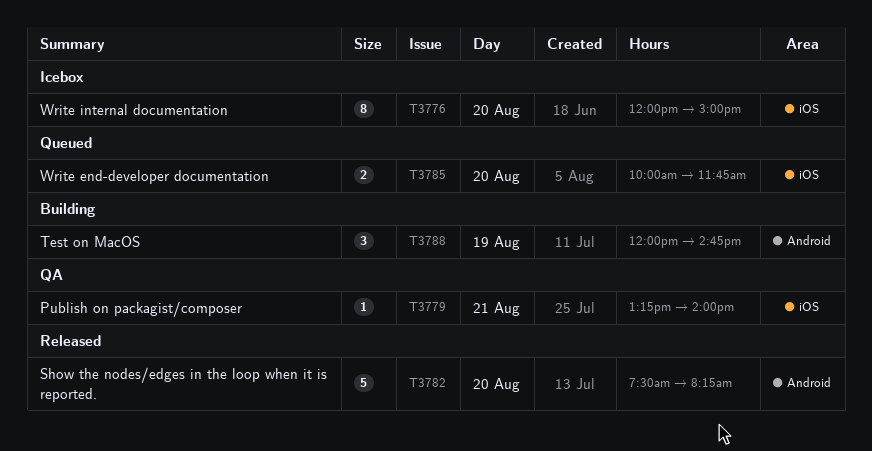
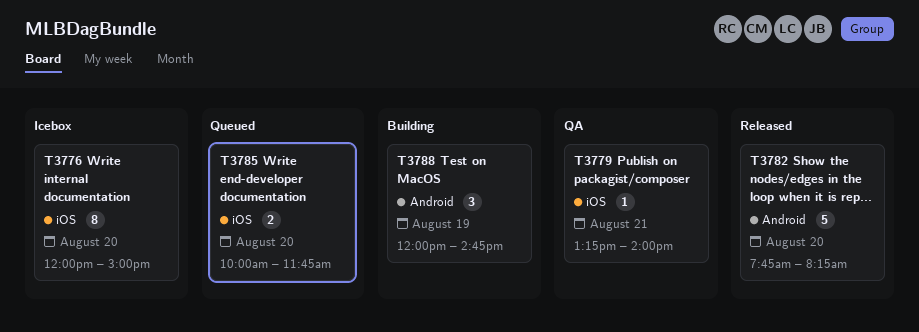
T3782, begins: 07:30 -> 07:45

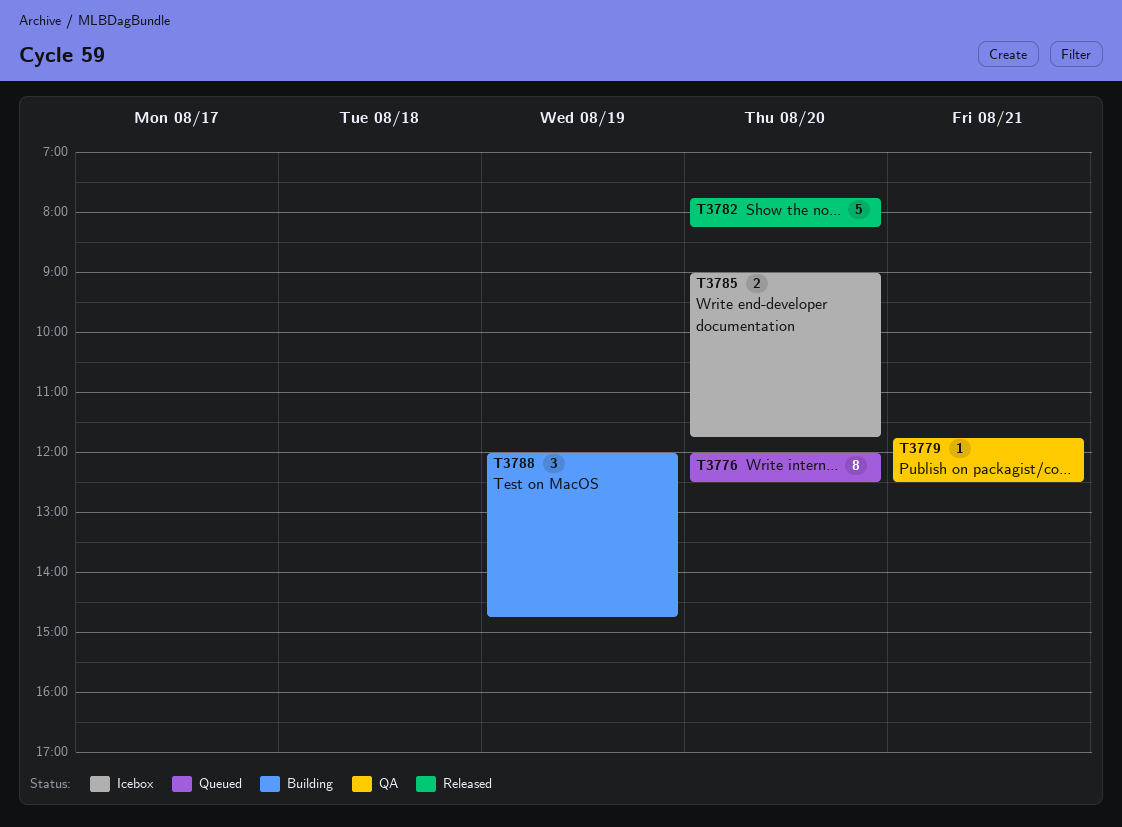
T3776, status: Icebox -> Queued
T3776, ends: 15:00 -> 12:30
T3779, begins: 13:15 -> 11:45
T3779, ends: 14:00 -> 12:30
T3785, status: Queued -> Icebox
T3785, begins: 10:00 -> 09:00

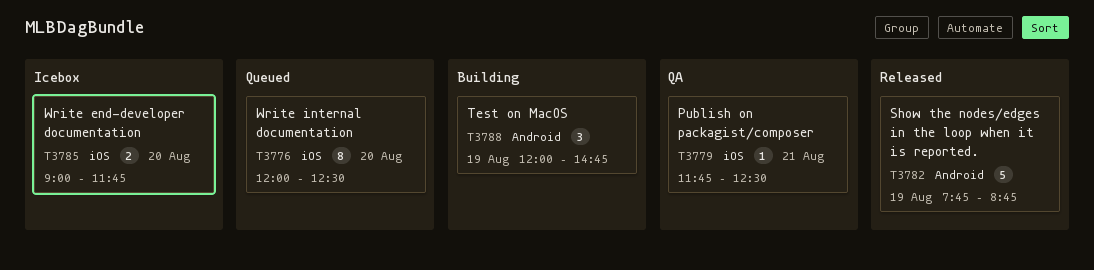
T3782, day: Aug 20 -> Aug 19
T3782, ends: 08:15 -> 08:45

